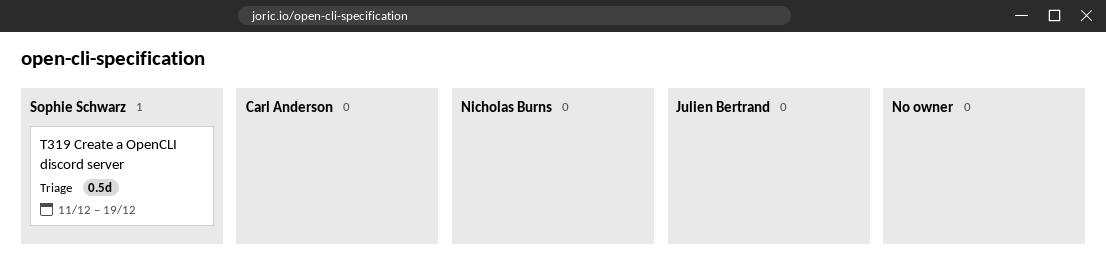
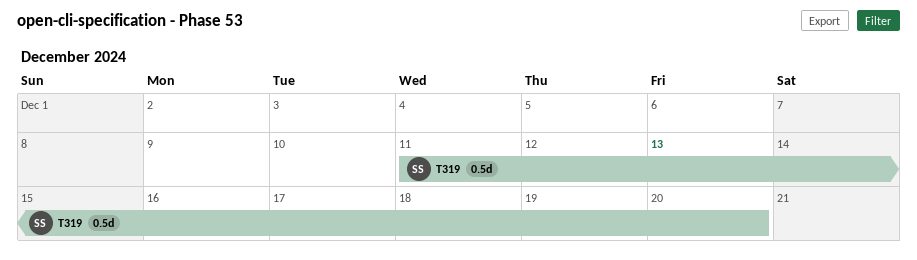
T319, due: Dec 19 -> Dec 20

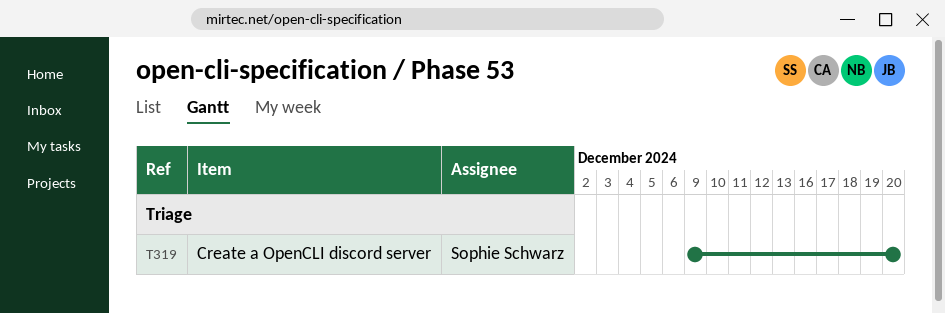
T319, start: Dec 11 -> Dec 9

